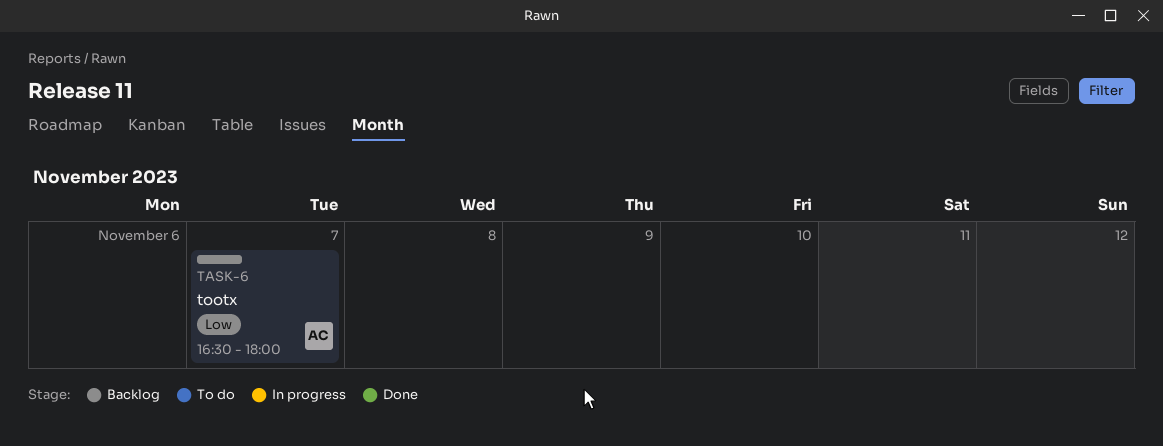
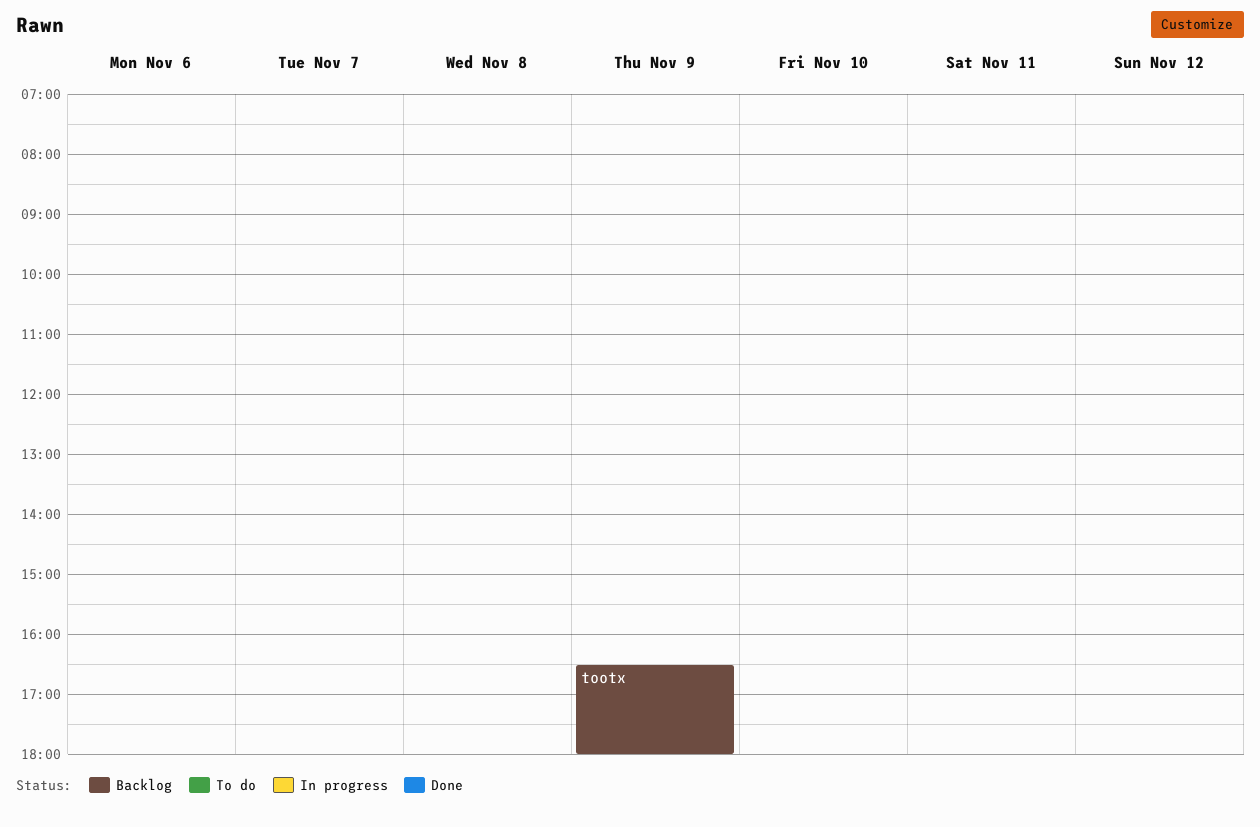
tootx, day: Nov 7 -> Nov 9

